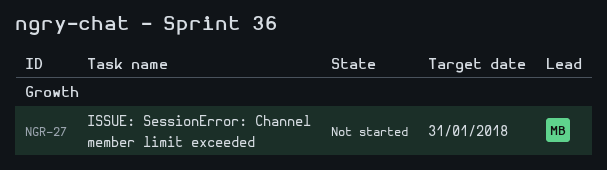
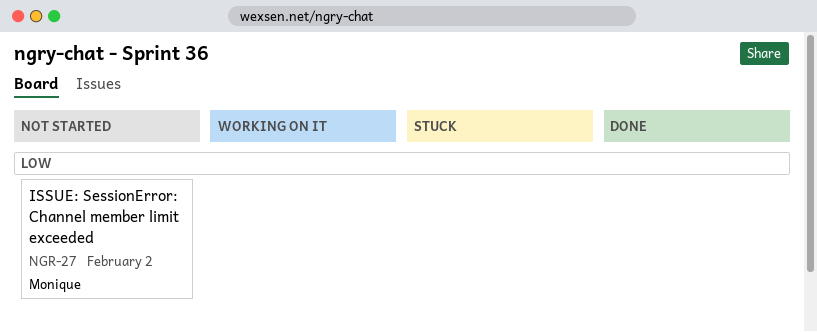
NGR-27, due: Jan 31 -> Feb 2

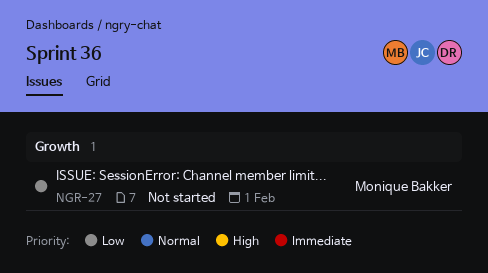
NGR-27, due: Feb 2 -> Feb 1

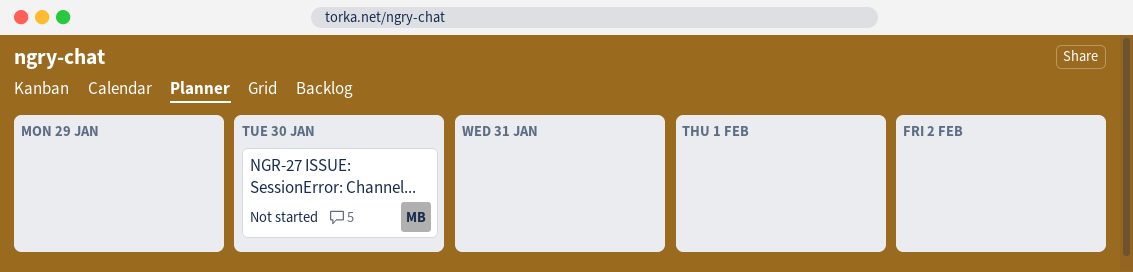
NGR-27, due: Feb 1 -> Jan 30

